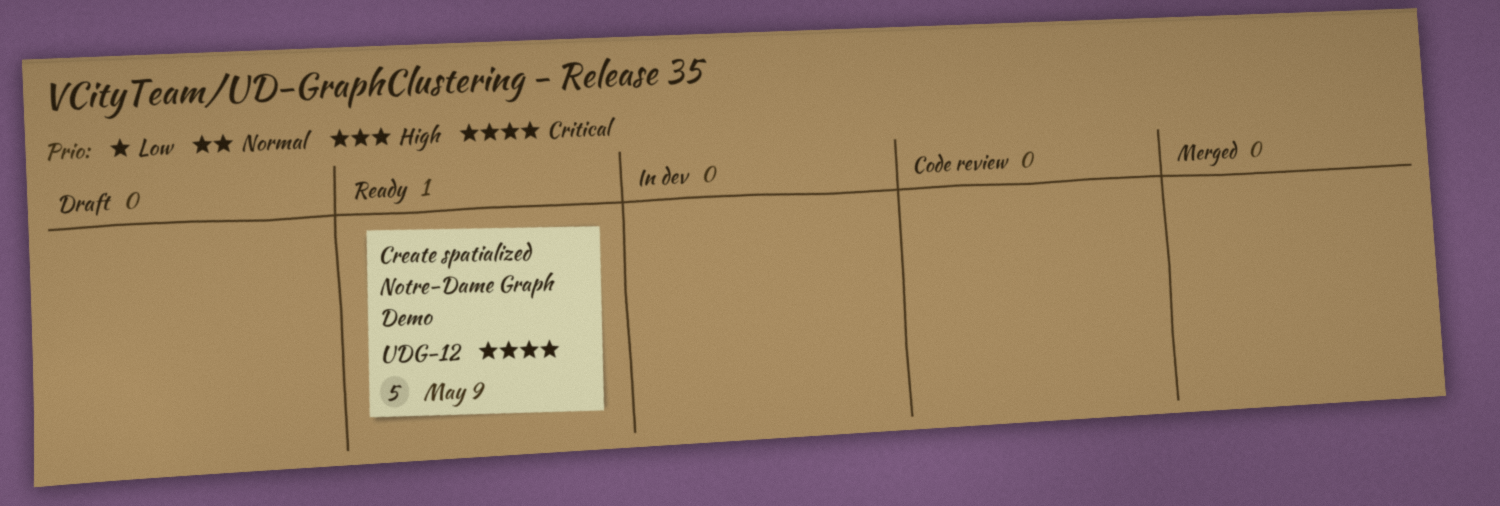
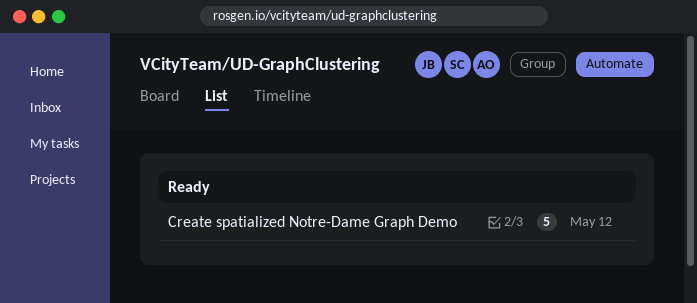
Create spatialized Notre-Dame Graph Demo, due: May 9 -> May 12

